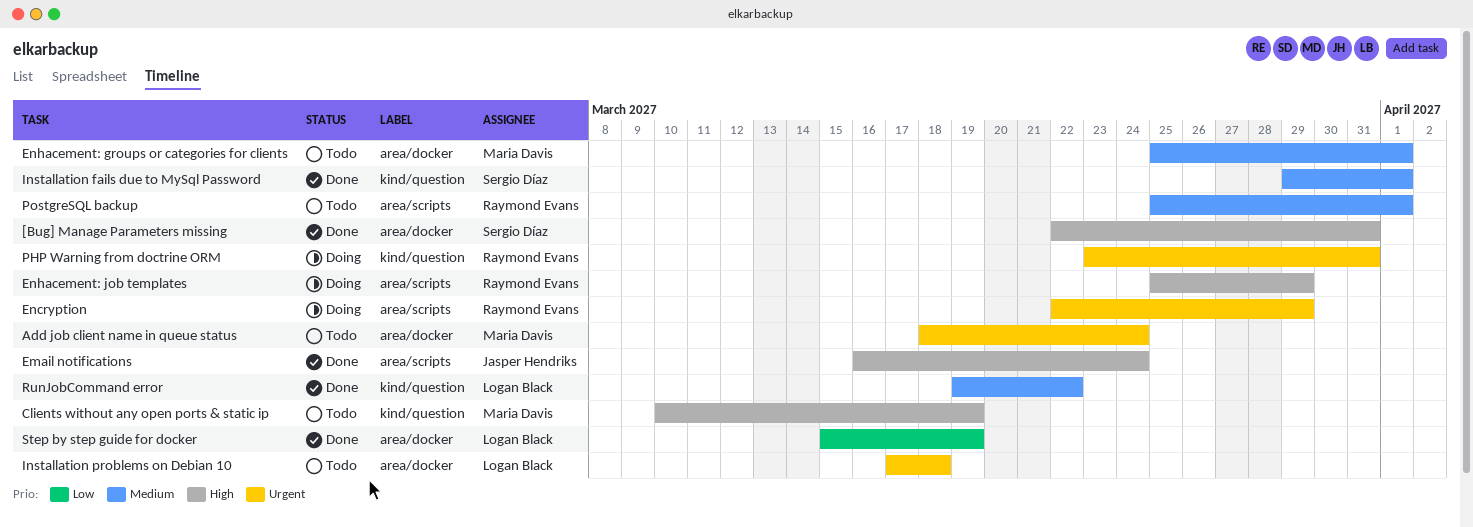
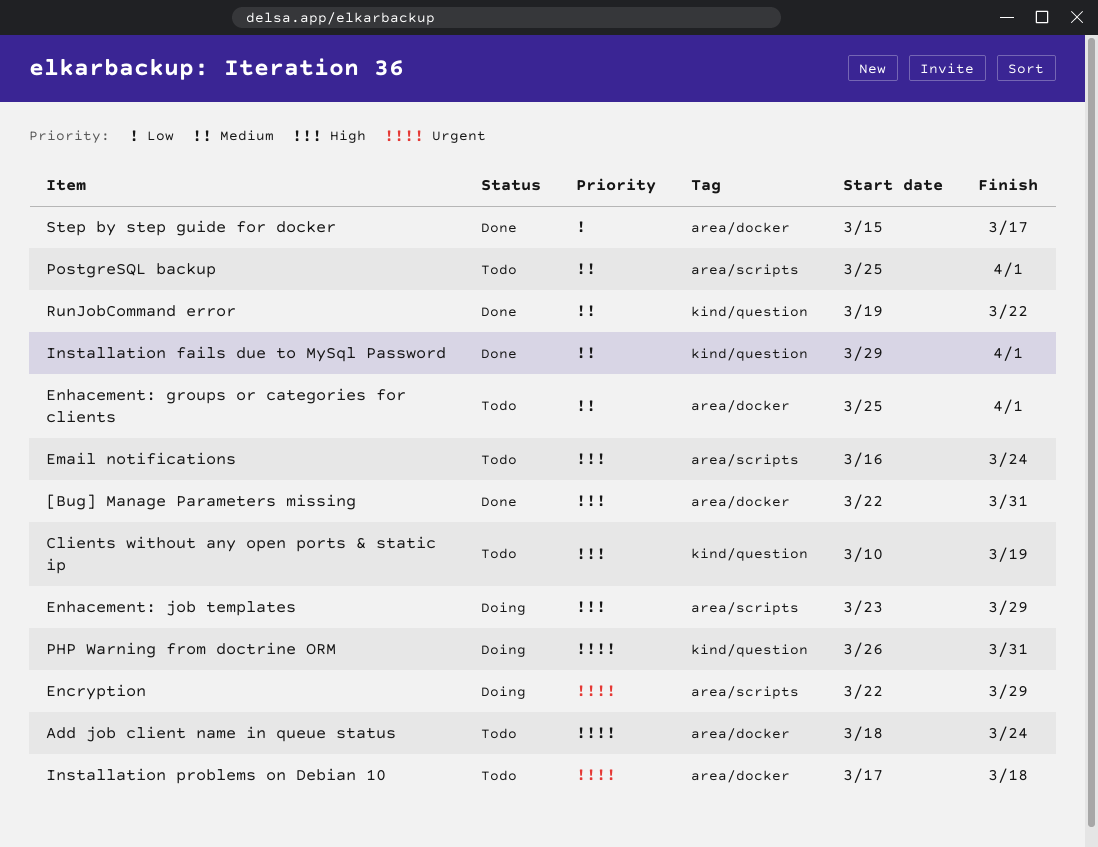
Email notifications, status: Done -> Todo
Enhacement: job templates, start: Mar 25 -> Mar 23
PHP Warning from doctrine ORM, start: Mar 23 -> Mar 26
Step by step guide for docker, due: Mar 19 -> Mar 17

